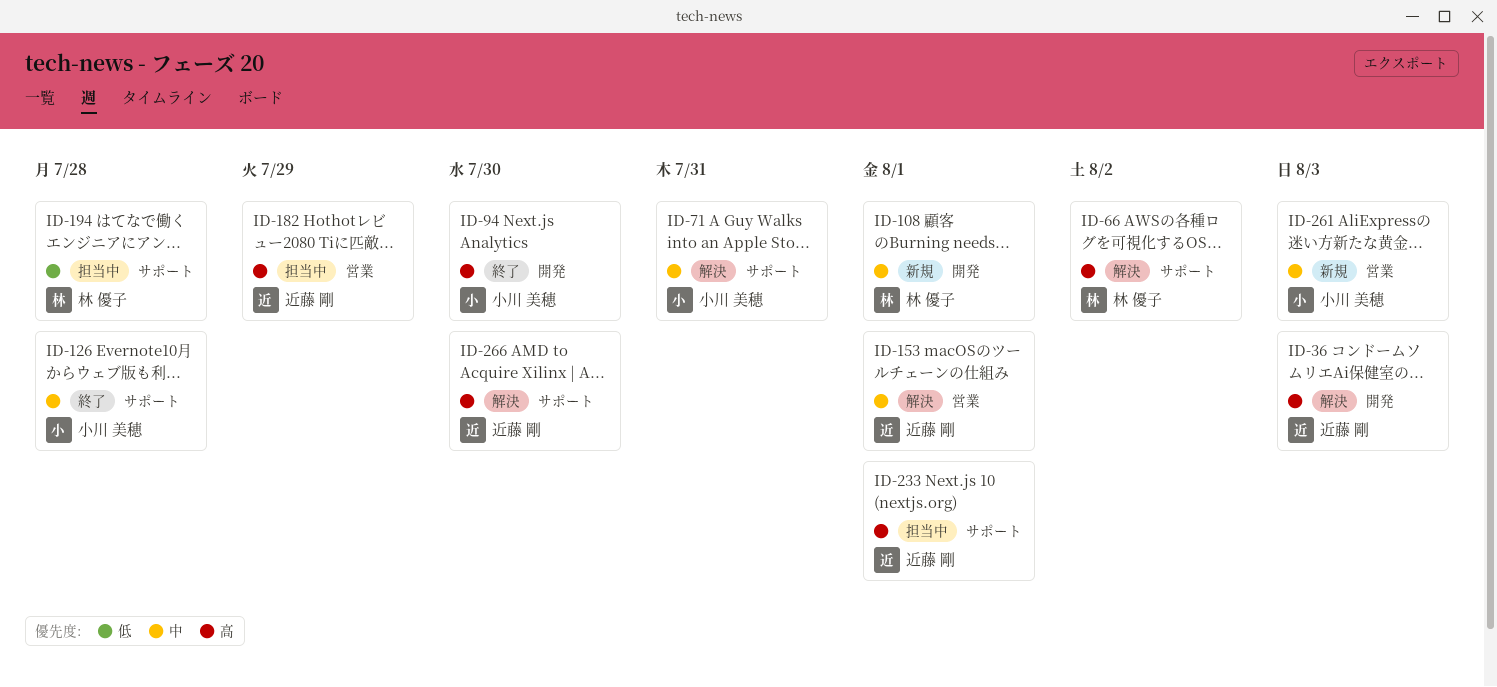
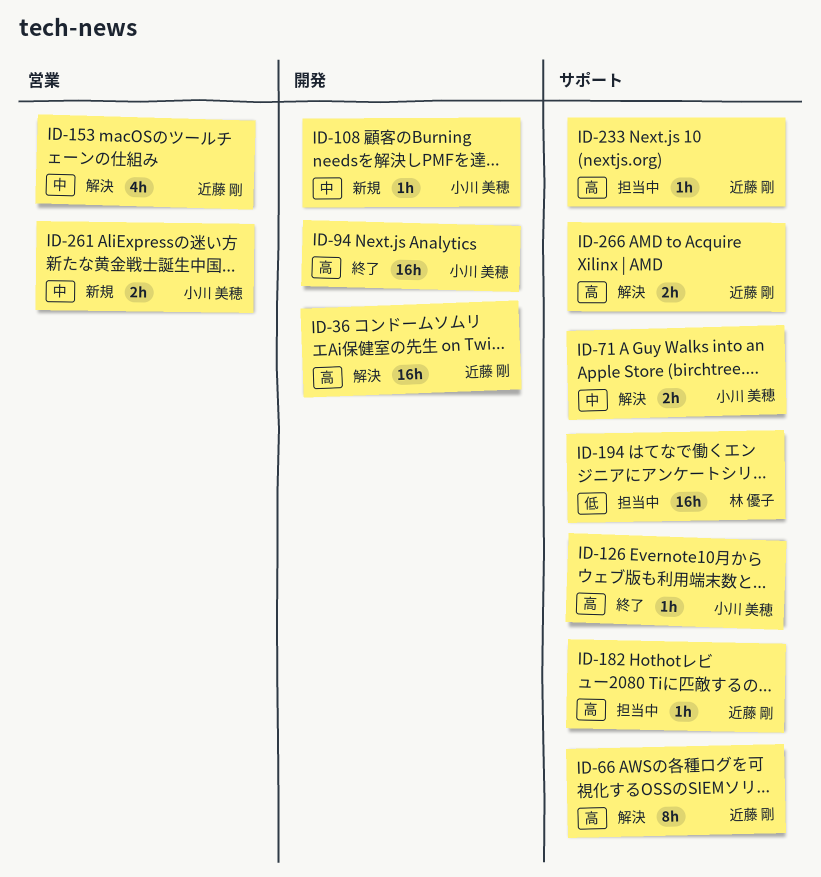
ID-66, owner: 林 優子 -> 近藤 剛
ID-108, owner: 林 優子 -> 小川 美穂
ID-126, priority: 中 -> 高
ID-182, label: 営業 -> サポート

